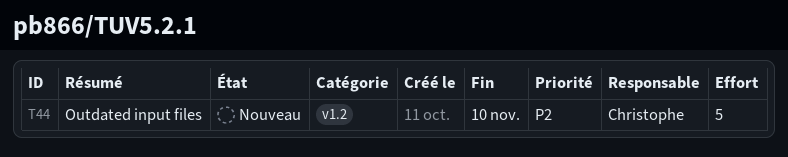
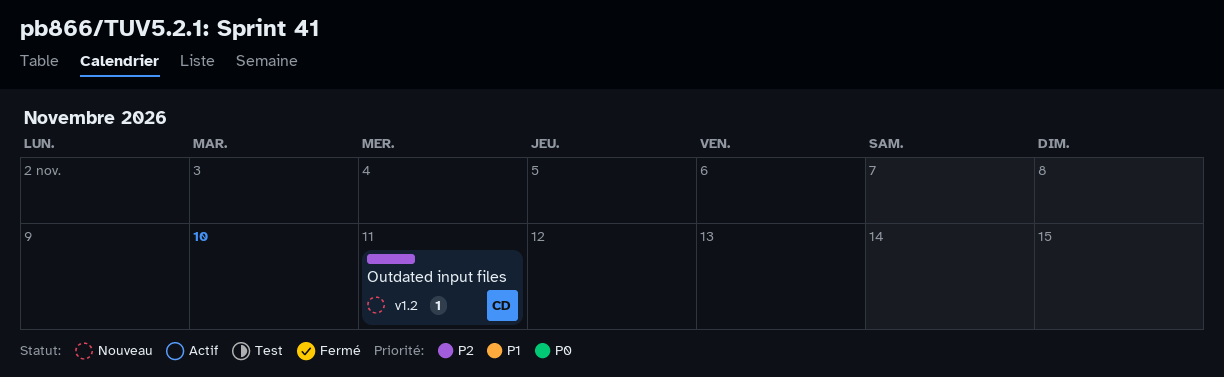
Outdated input files, estimate: 5 -> 1
Outdated input files, due: Nov 10 -> Nov 11

